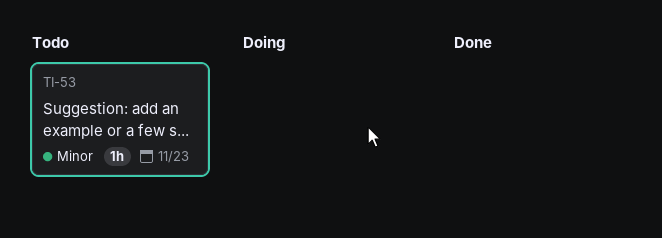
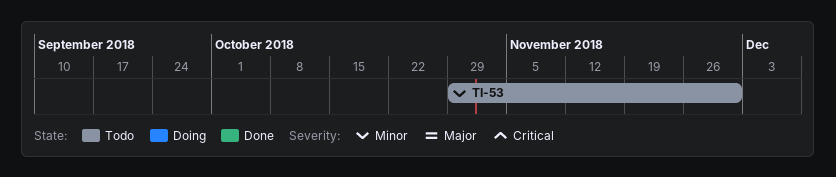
TI-53, due: Nov 23 -> Nov 30

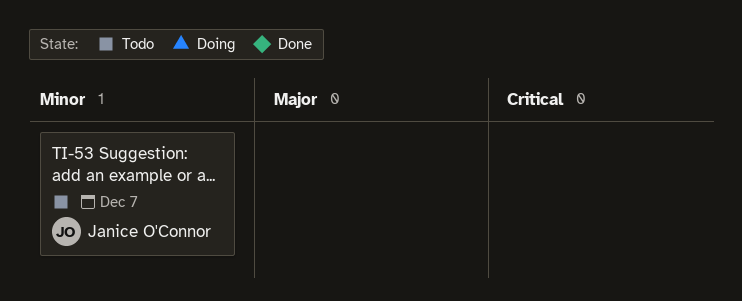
TI-53, due: Nov 30 -> Dec 7

